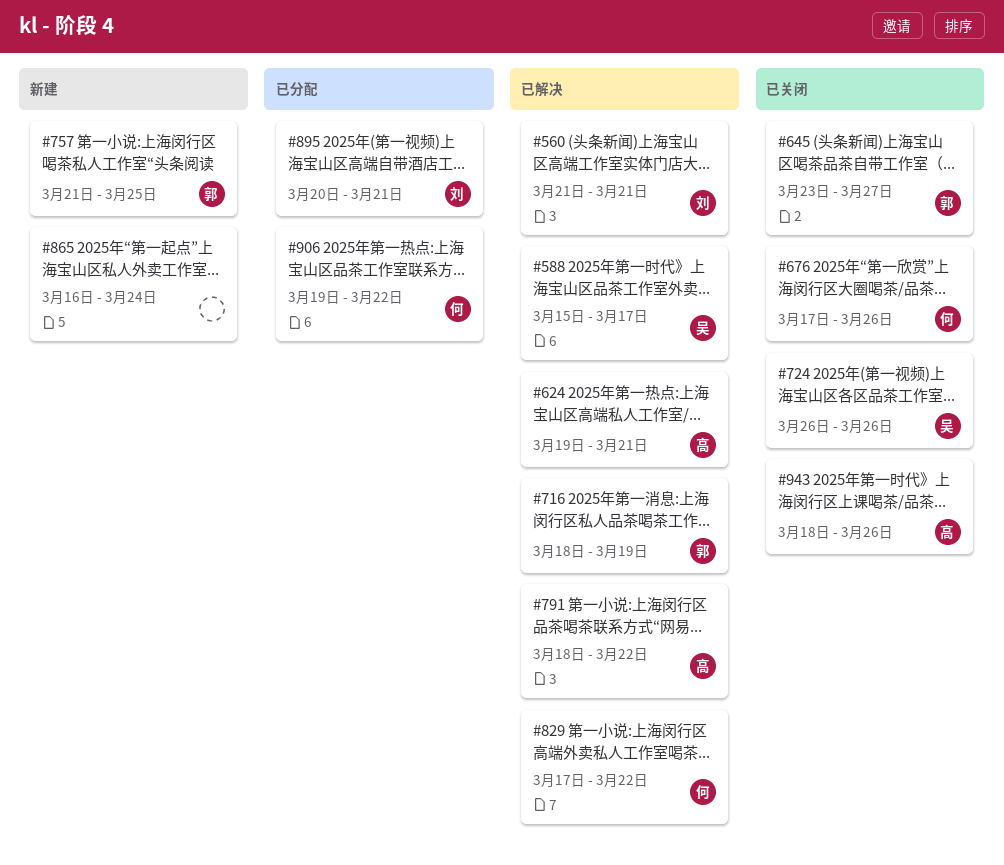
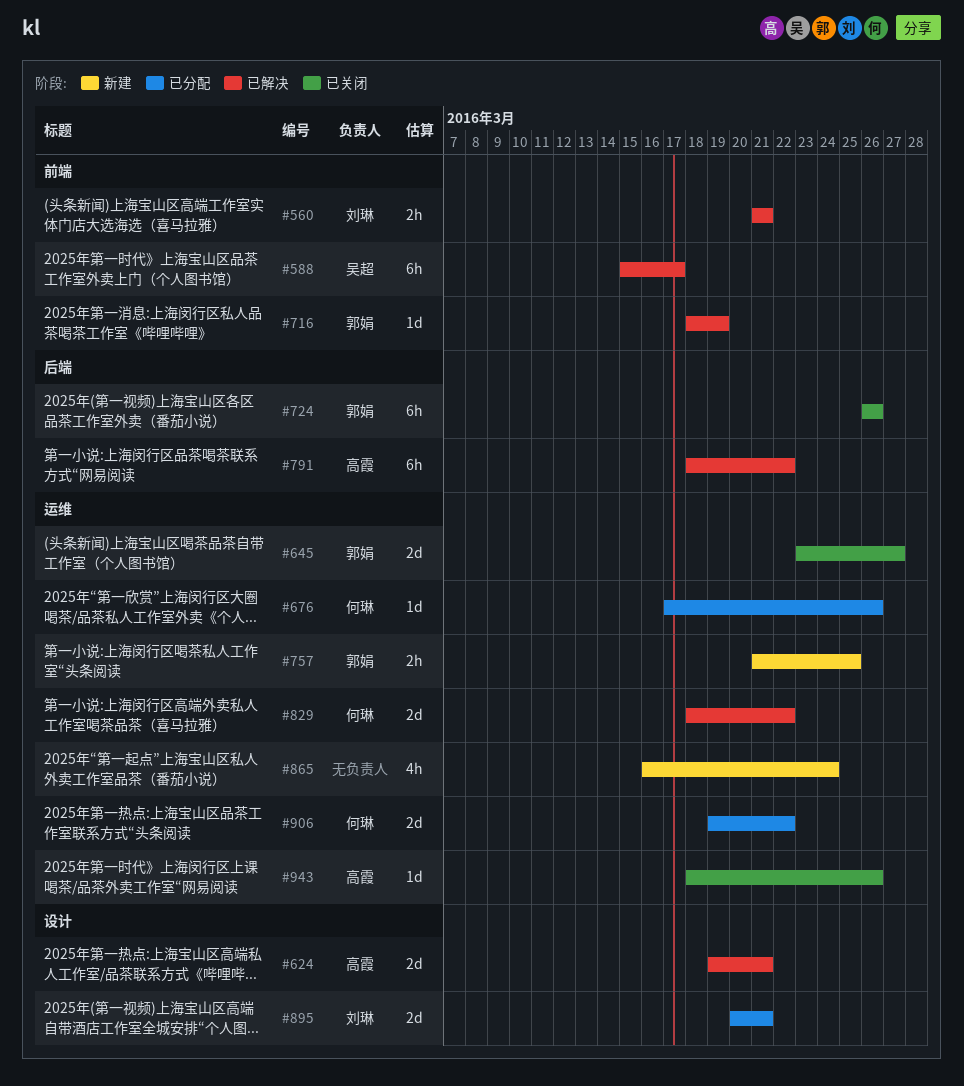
#676, status: 已关闭 -> 已分配
#724, owner: 吴超 -> 郭娟
#829, start: Mar 17 -> Mar 18

